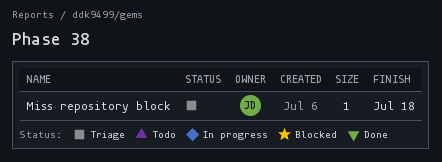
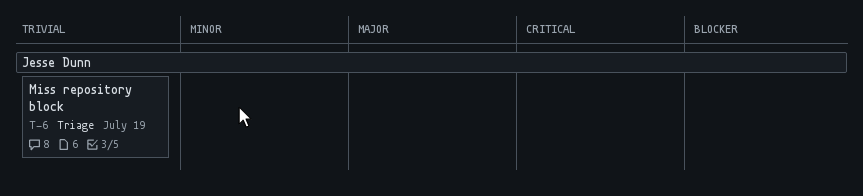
Miss repository block, due: Jul 18 -> Jul 19

